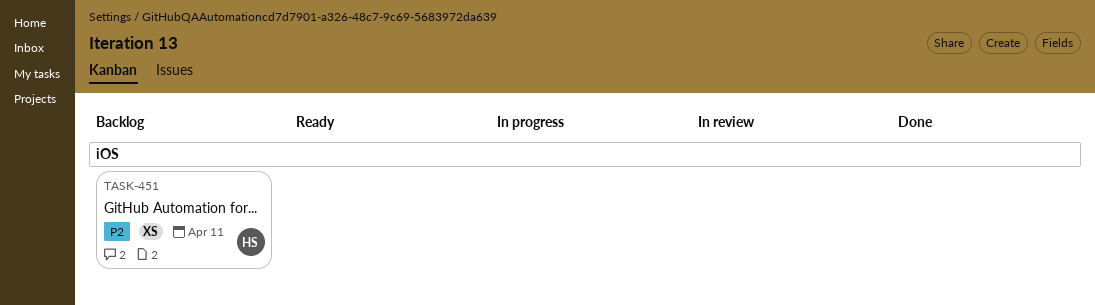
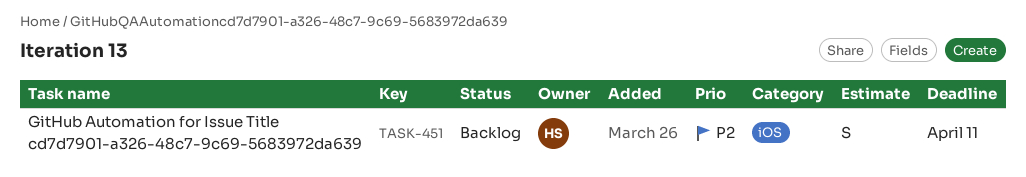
TASK-451, estimate: XS -> S

